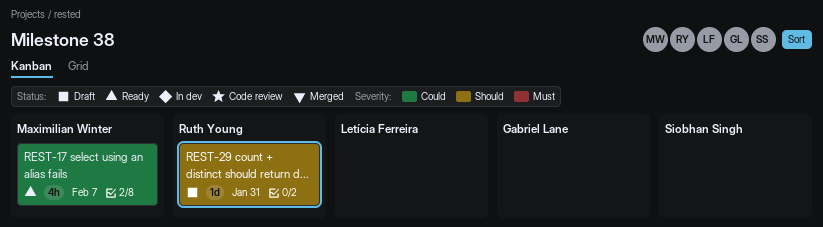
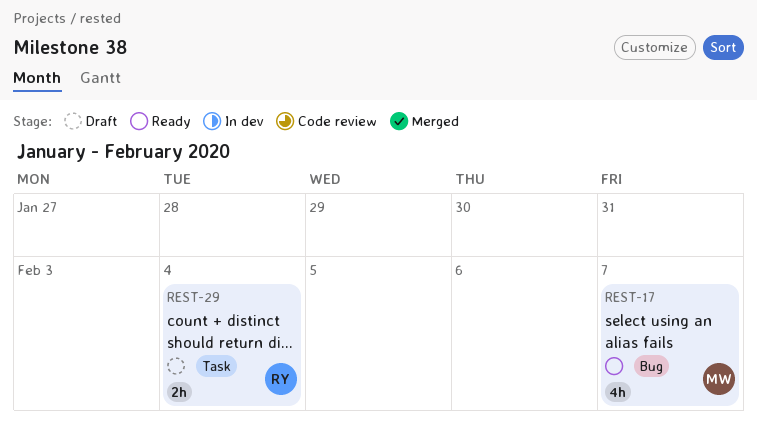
REST-29, estimate: 1d -> 2h
REST-29, due: Jan 31 -> Feb 4

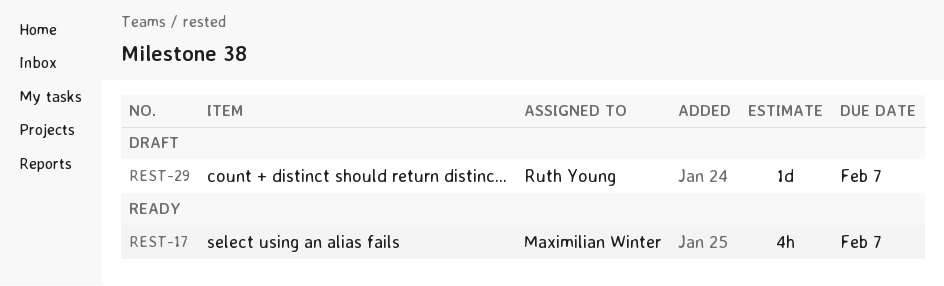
REST-29, estimate: 2h -> 1d
REST-29, due: Feb 4 -> Feb 7

